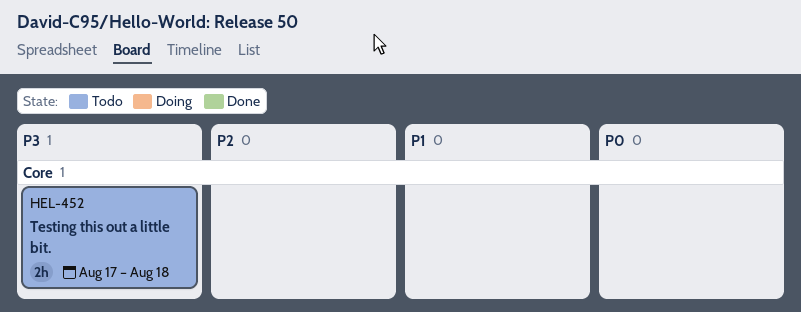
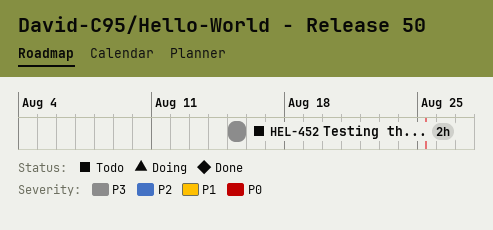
HEL-452, start: Aug 17 -> Aug 15
HEL-452, due: Aug 18 -> Aug 15

